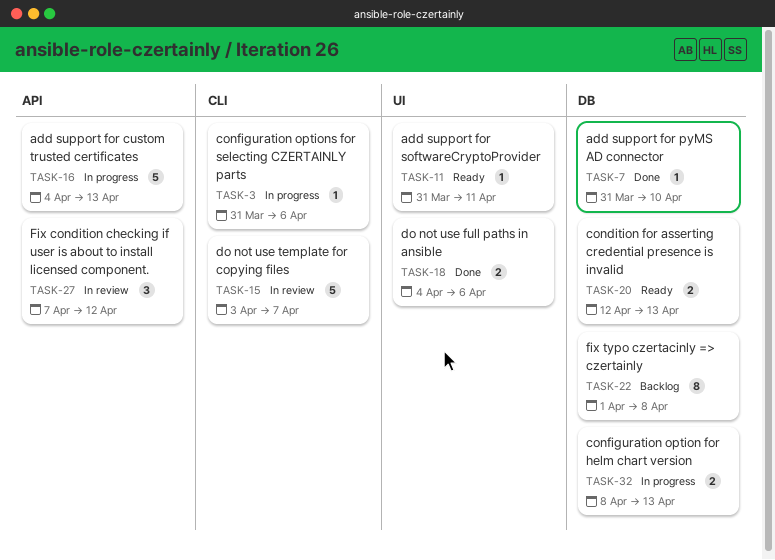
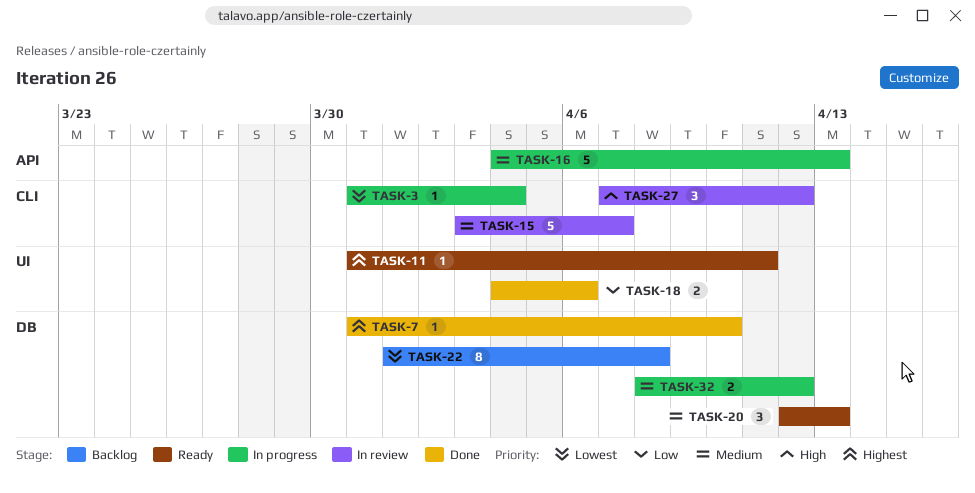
TASK-3, due: Apr 6 -> Apr 4
TASK-20, estimate: 2 -> 3
TASK-27, label: API -> CLI
TASK-32, due: Apr 13 -> Apr 12

